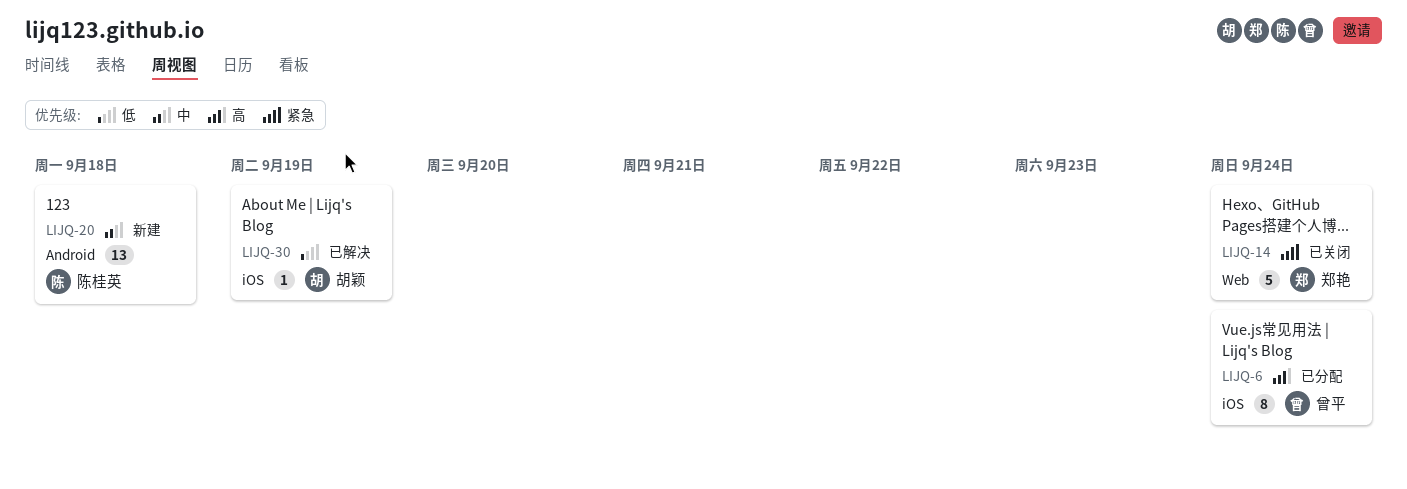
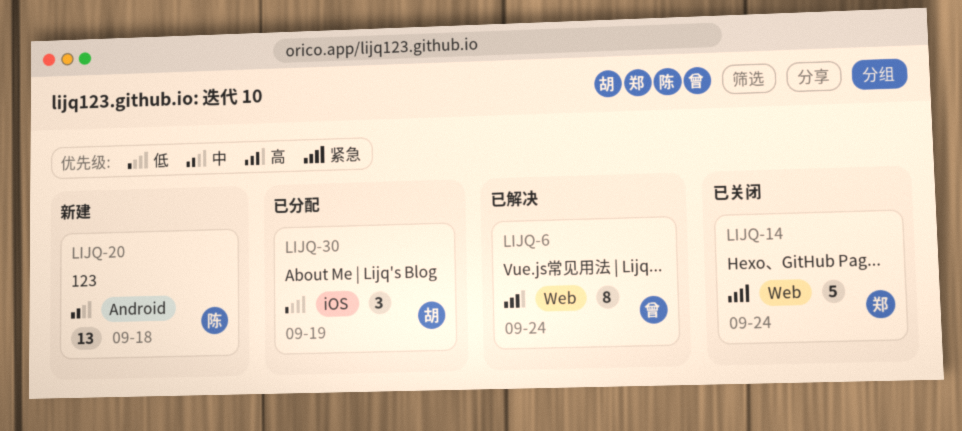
LIJQ-6, status: 已分配 -> 已解决
LIJQ-6, label: iOS -> Web
LIJQ-30, status: 已解决 -> 已分配
LIJQ-30, estimate: 1 -> 3

